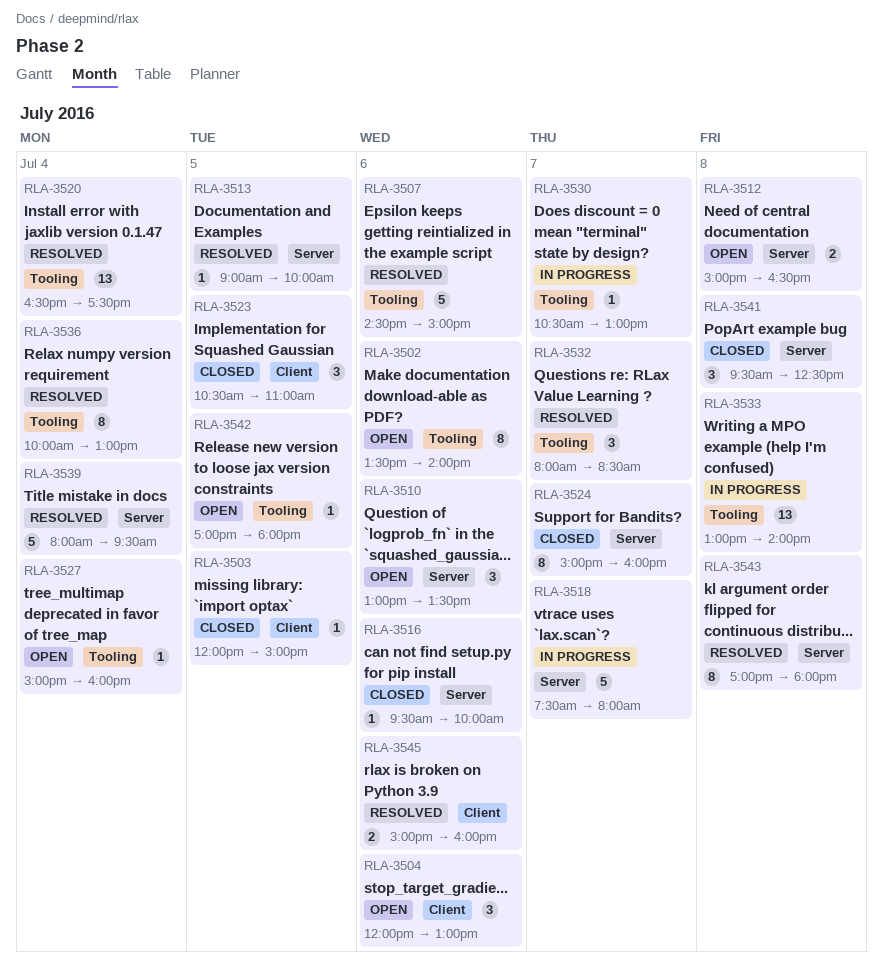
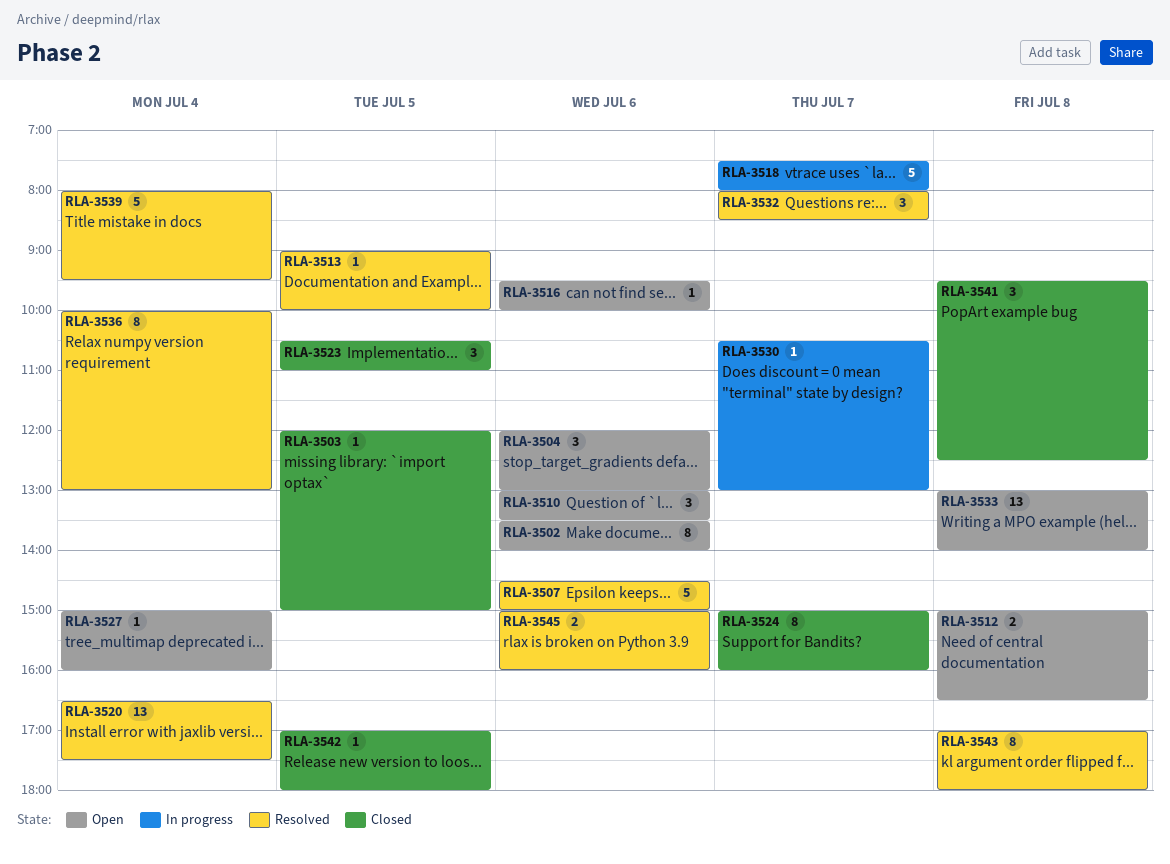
RLA-3516, status: Closed -> Open
RLA-3533, status: In progress -> Open
RLA-3542, status: Open -> Closed

